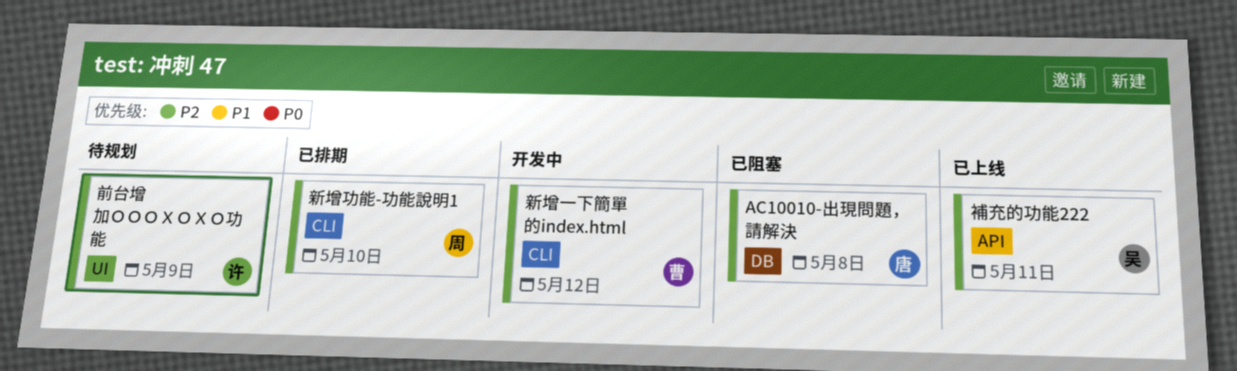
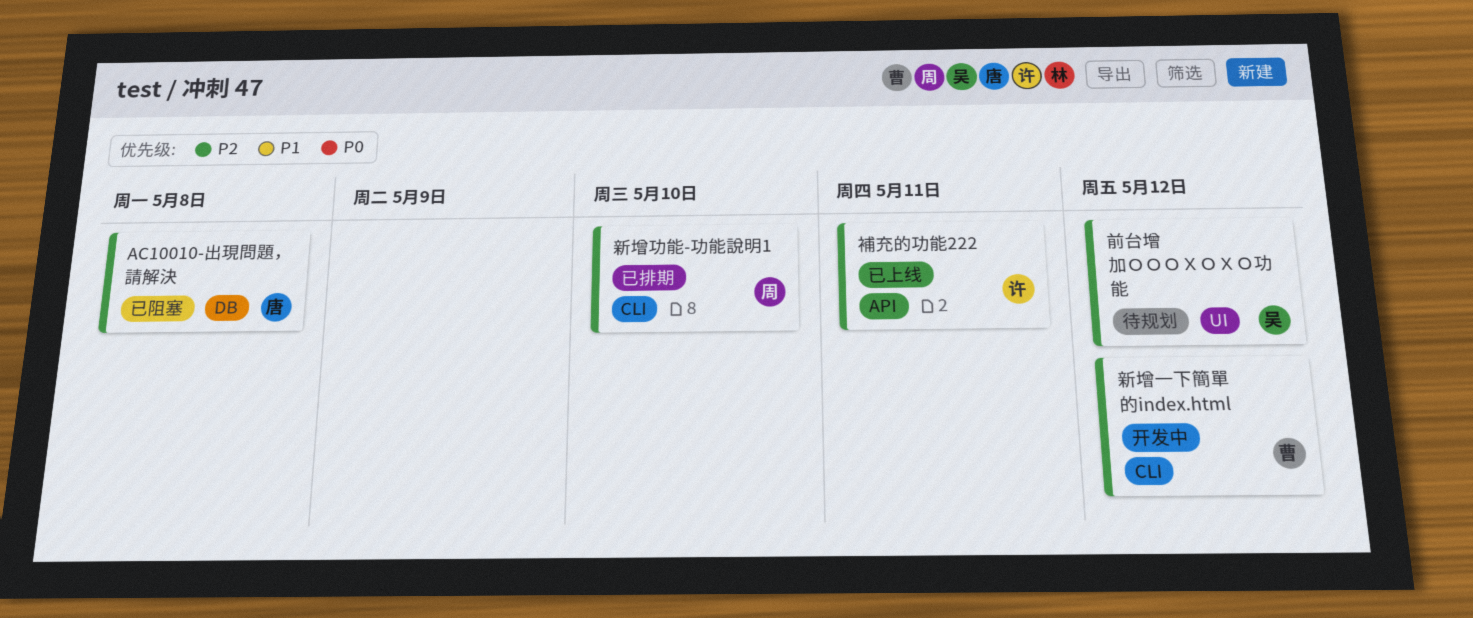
前台增加ＯＯＯＸＯＸＯ功能, owner: 许 -> 吴
前台增加ＯＯＯＸＯＸＯ功能, due: May 9 -> May 12
補充的功能222, owner: 吴 -> 许

